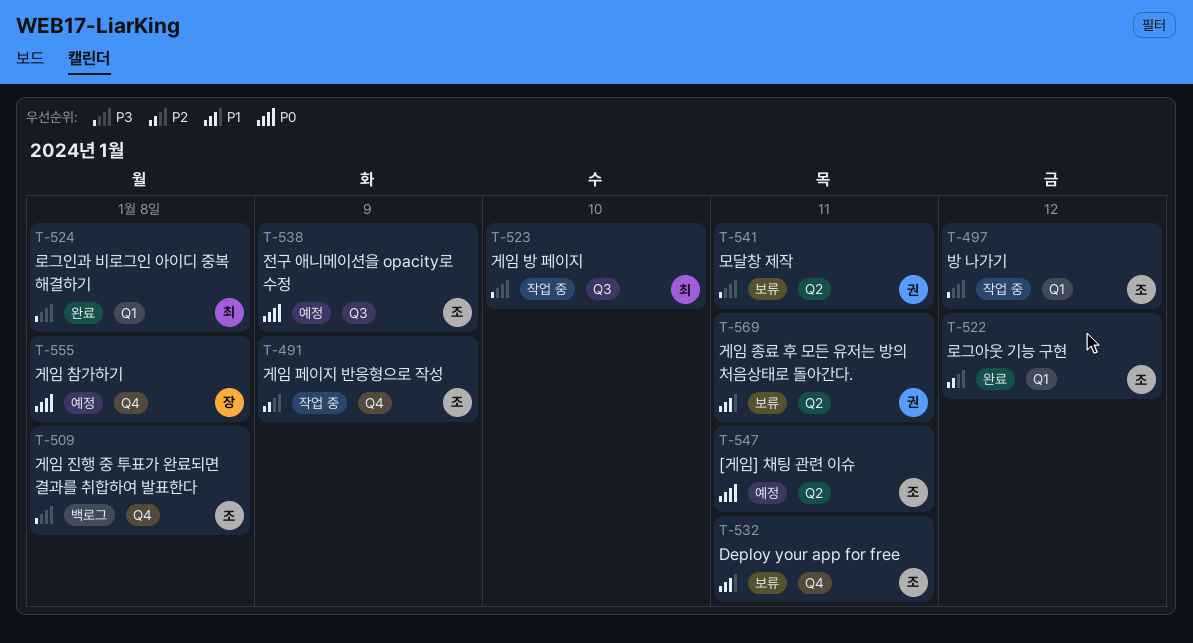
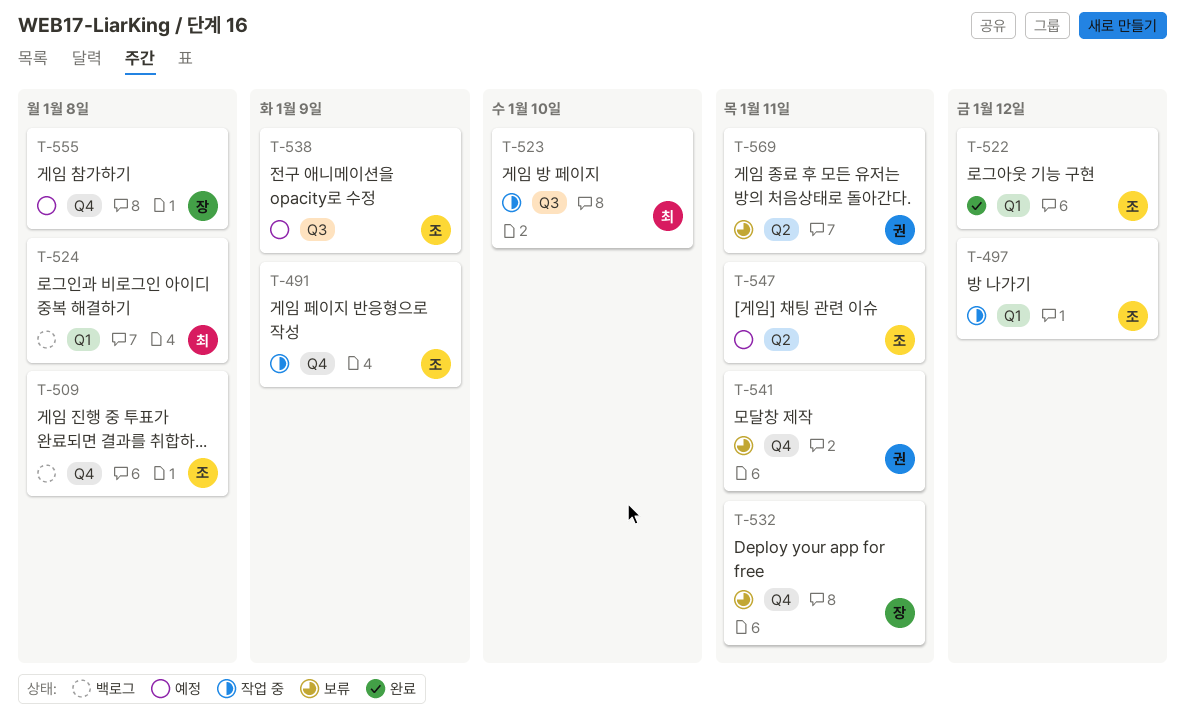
T-524, status: 완료 -> 백로그
T-532, owner: 조 -> 장
T-541, label: Q2 -> Q4

